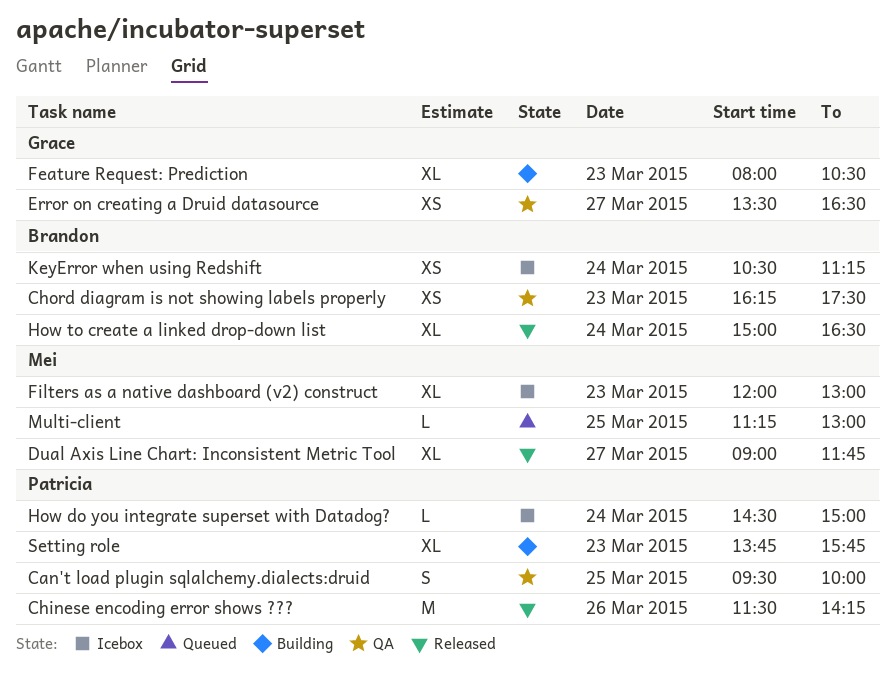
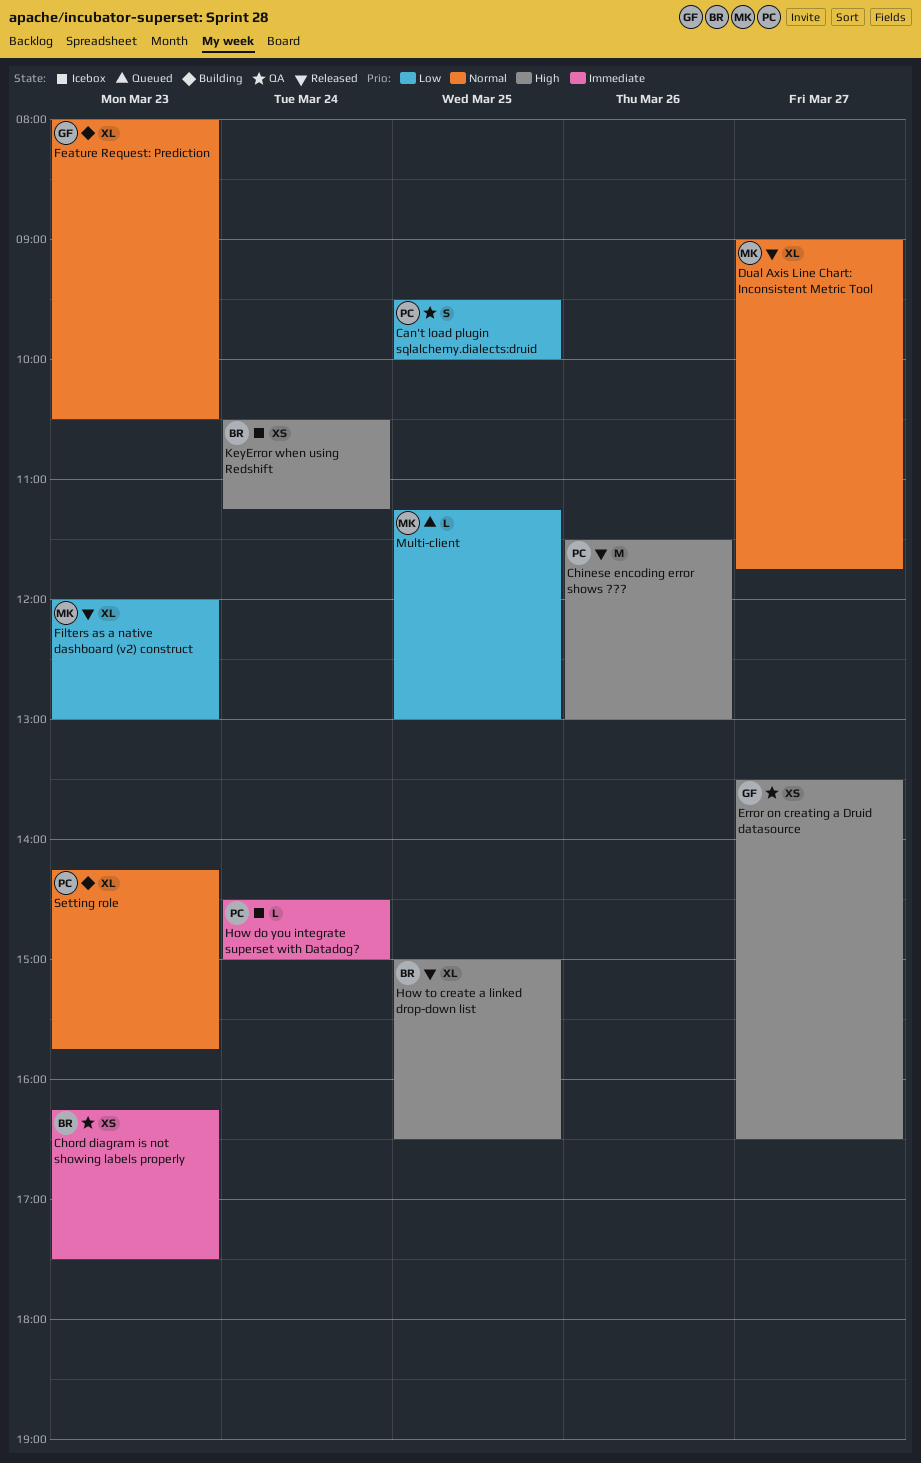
Chinese encoding error shows ???, ends: 14:15 -> 13:00
Filters as a native dashboard (v2) construct, status: Icebox -> Released
How to create a linked drop-down list, day: Mar 24 -> Mar 25
Setting role, begins: 13:45 -> 14:15

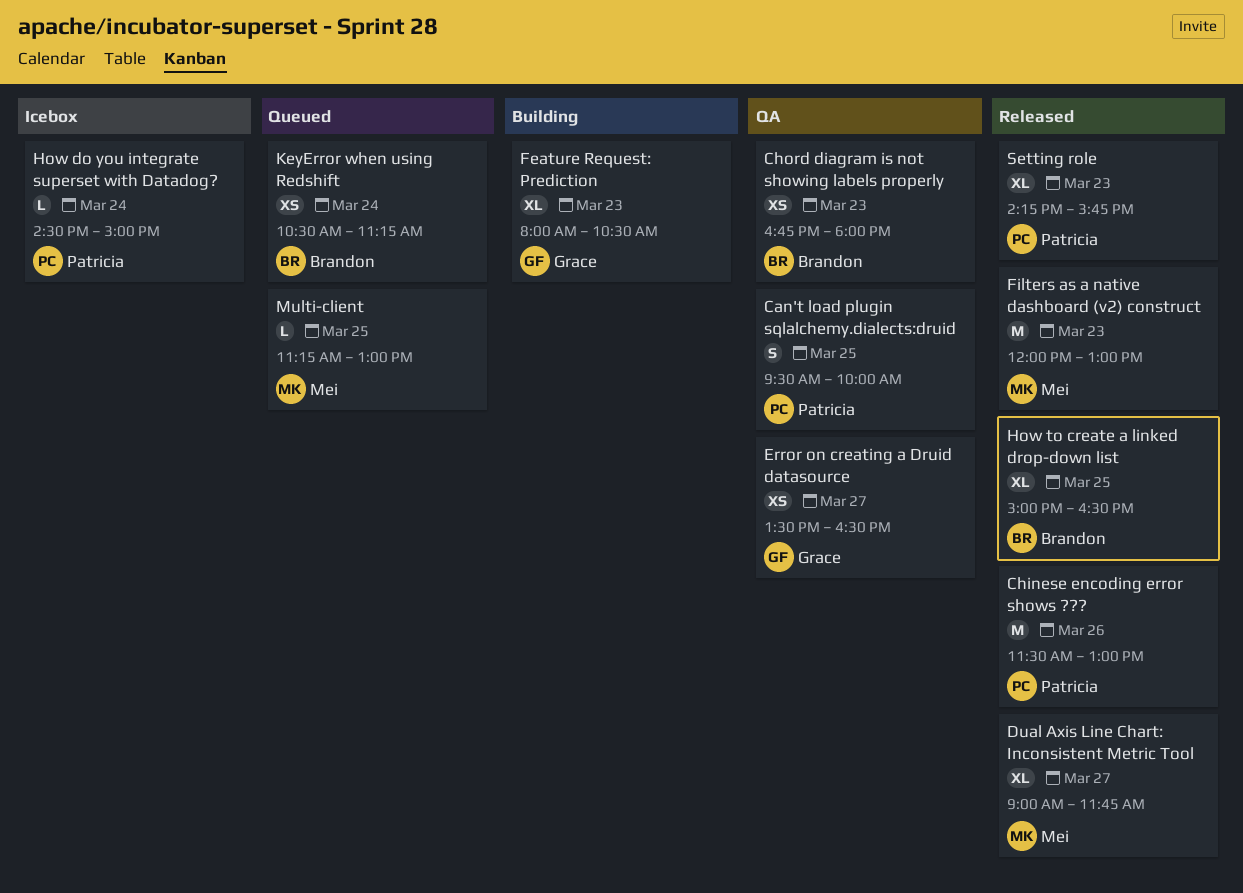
Chord diagram is not showing labels properly, begins: 16:15 -> 16:45
Chord diagram is not showing labels properly, ends: 17:30 -> 18:00
Filters as a native dashboard (v2) construct, estimate: XL -> M
KeyError when using Redshift, status: Icebox -> Queued
Setting role, status: Building -> Released

